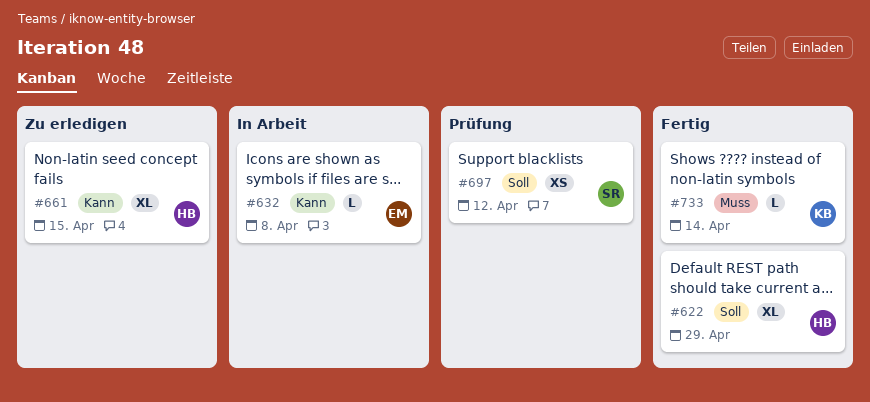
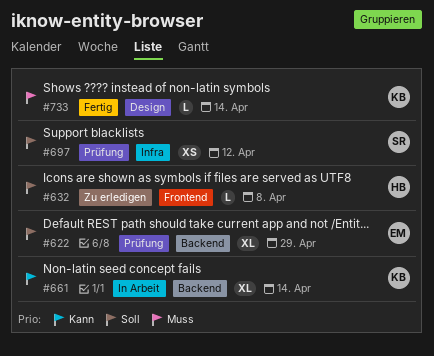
#622, status: Fertig -> Prüfung
#622, owner: HB -> EM
#632, status: In Arbeit -> Zu erledigen
#632, owner: EM -> HB
#632, priority: Kann -> Soll
#661, status: Zu erledigen -> In Arbeit
#661, owner: HB -> KB
#661, due: Apr 15 -> Apr 14

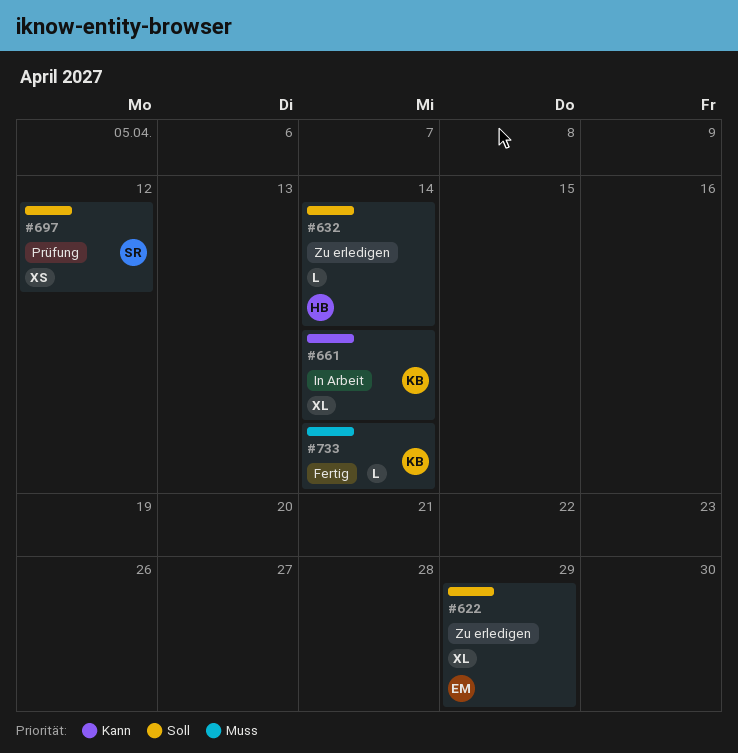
#622, status: Prüfung -> Zu erledigen
#632, due: Apr 8 -> Apr 14

